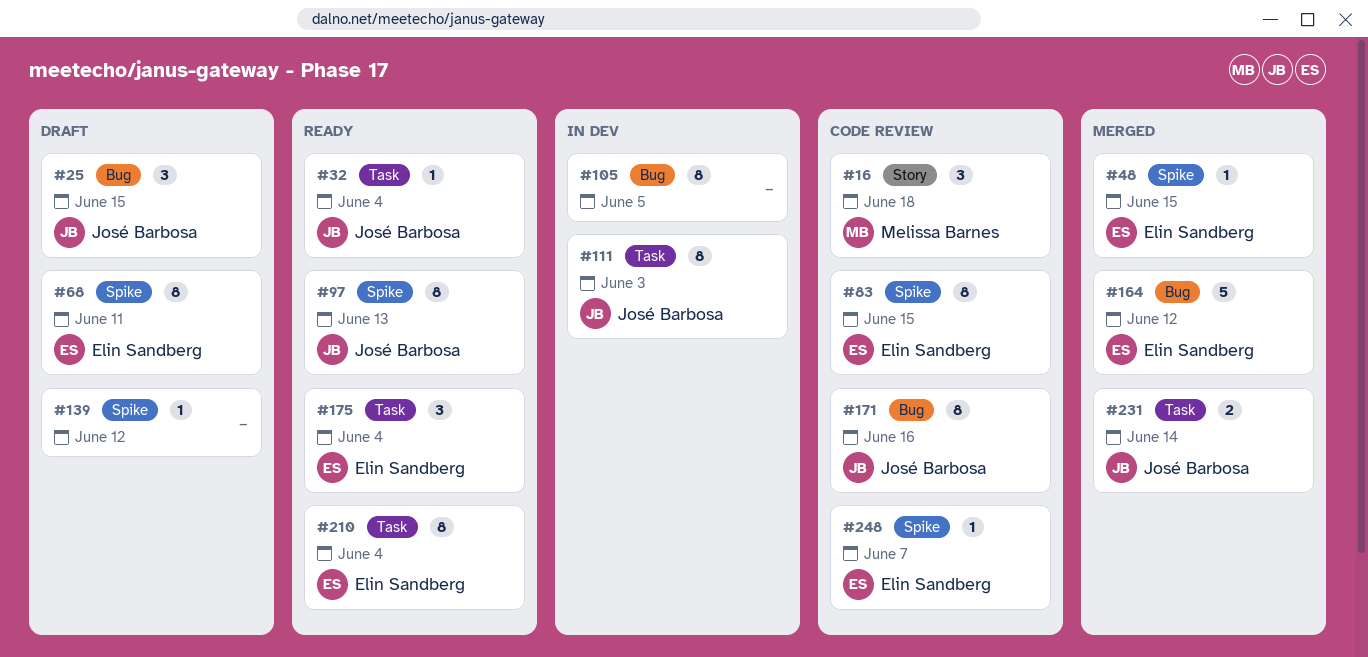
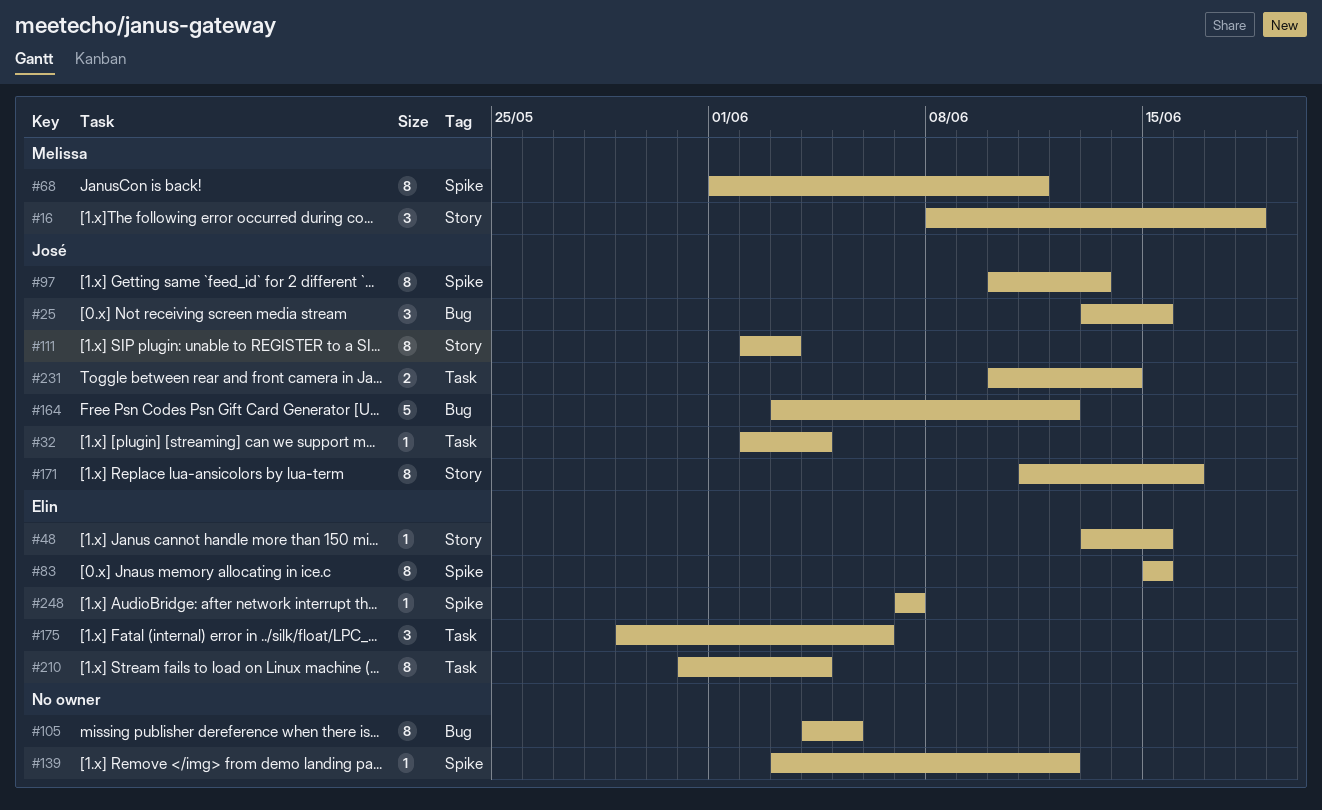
#48, label: Spike -> Story
#68, owner: Elin Sandberg -> Melissa Barnes
#111, label: Task -> Story
#164, owner: Elin Sandberg -> José Barbosa
#171, label: Bug -> Story
#175, due: Jun 4 -> Jun 6

